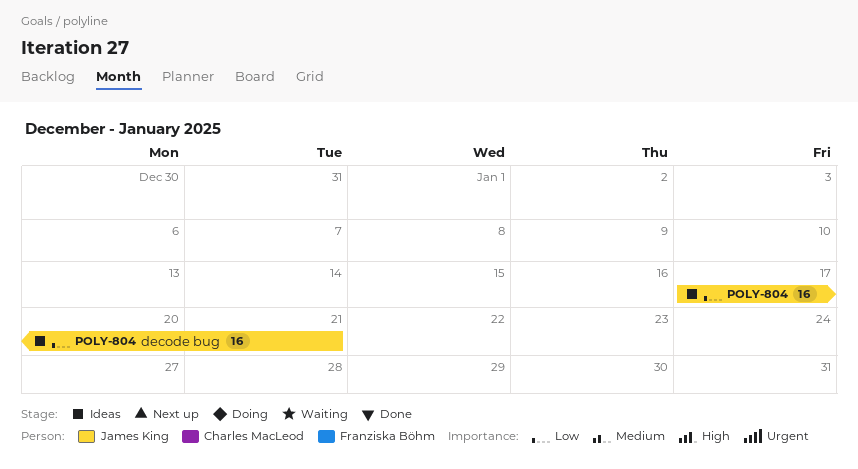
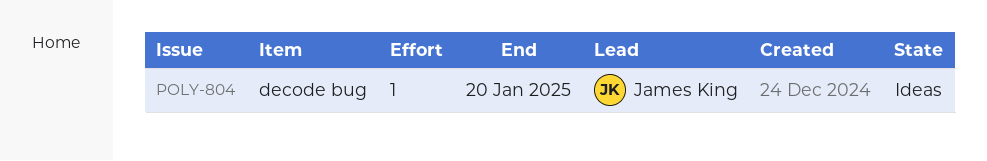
POLY-804, estimate: 16 -> 1
POLY-804, due: Jan 21 -> Jan 20

